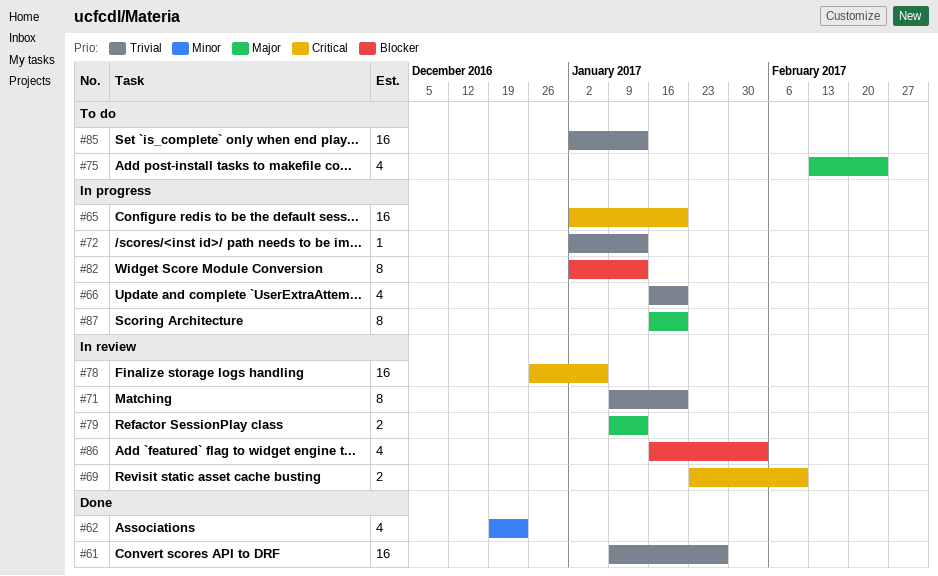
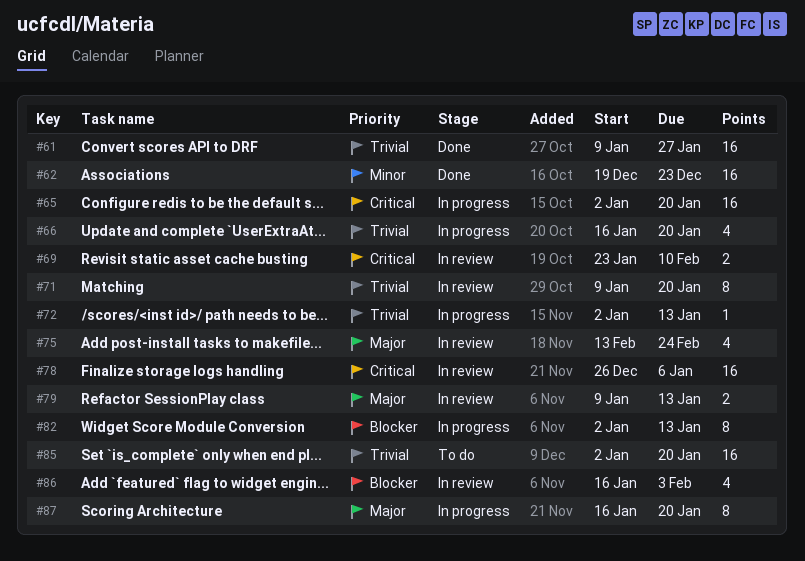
#62, estimate: 4 -> 16
#75, status: To do -> In review
#85, due: Jan 13 -> Jan 20

